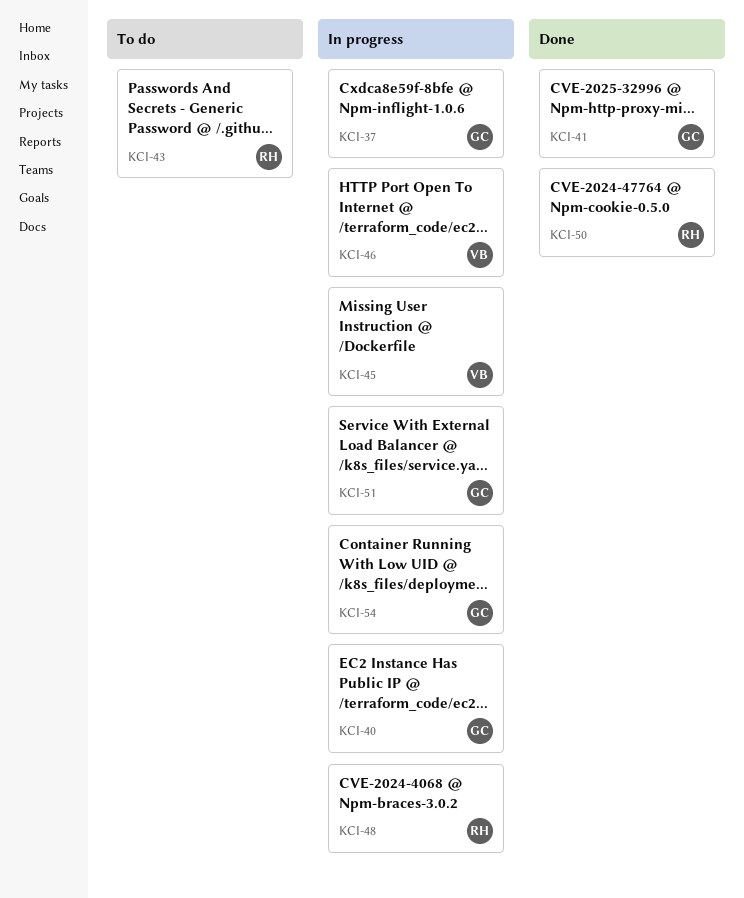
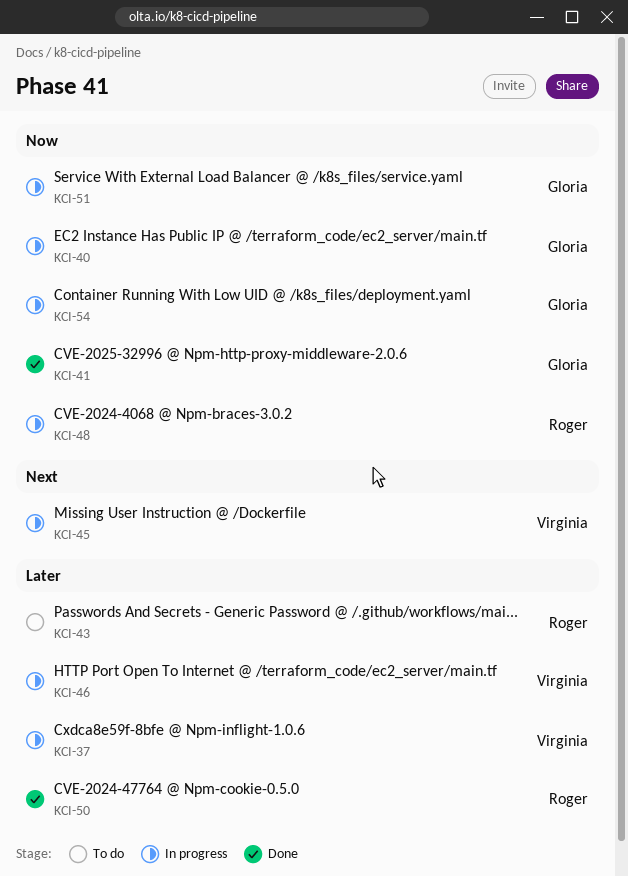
KCI-37, owner: Gloria -> Virginia

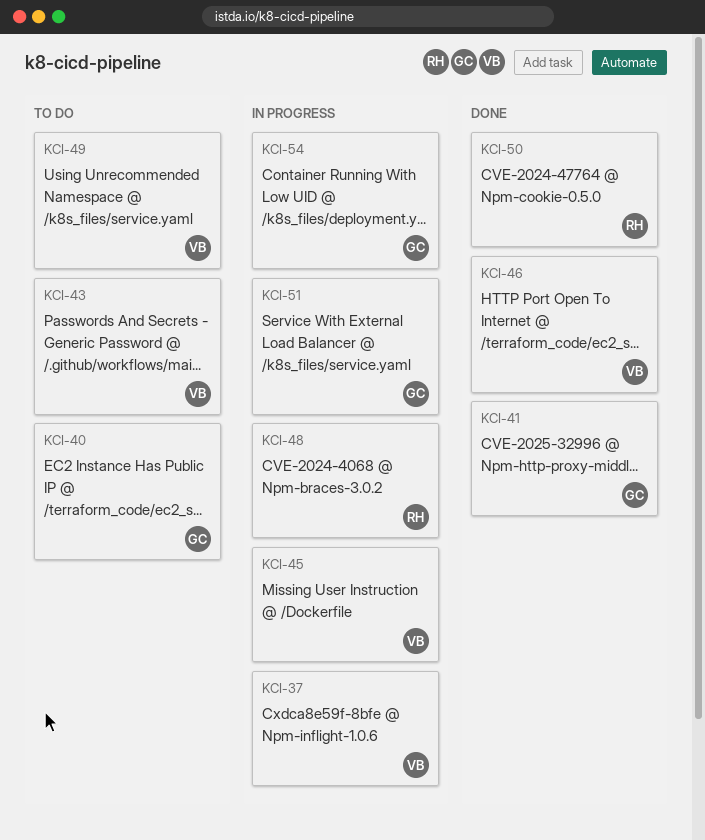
KCI-40, status: In progress -> To do
KCI-43, owner: Roger -> Virginia
KCI-46, status: In progress -> Done
KCI-49: none -> present

